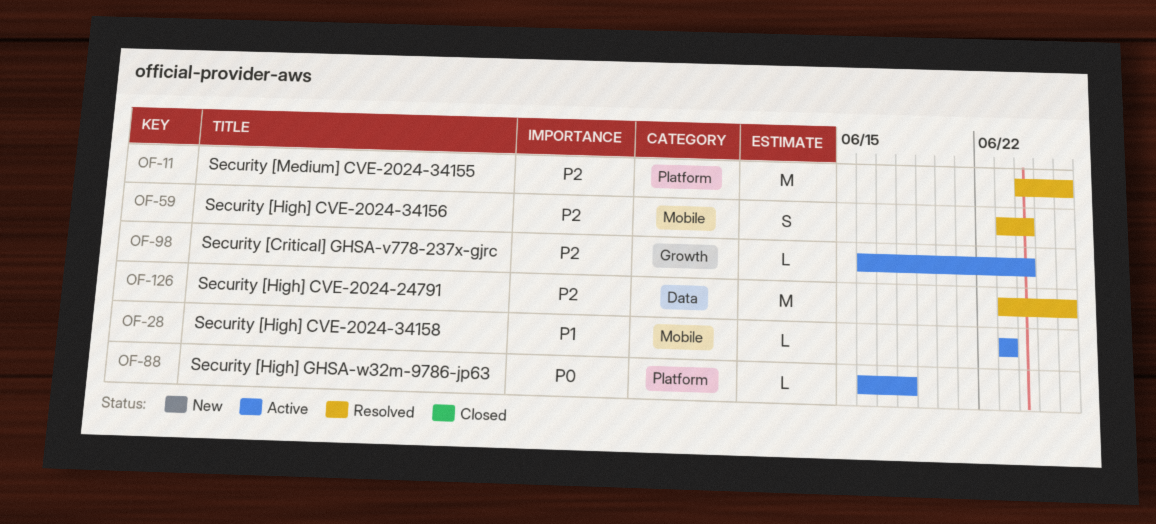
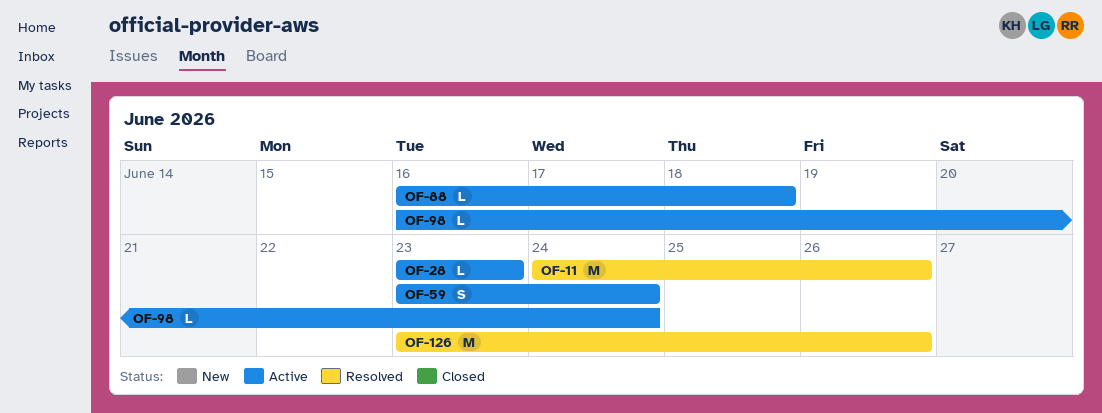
OF-59, status: Resolved -> Active

